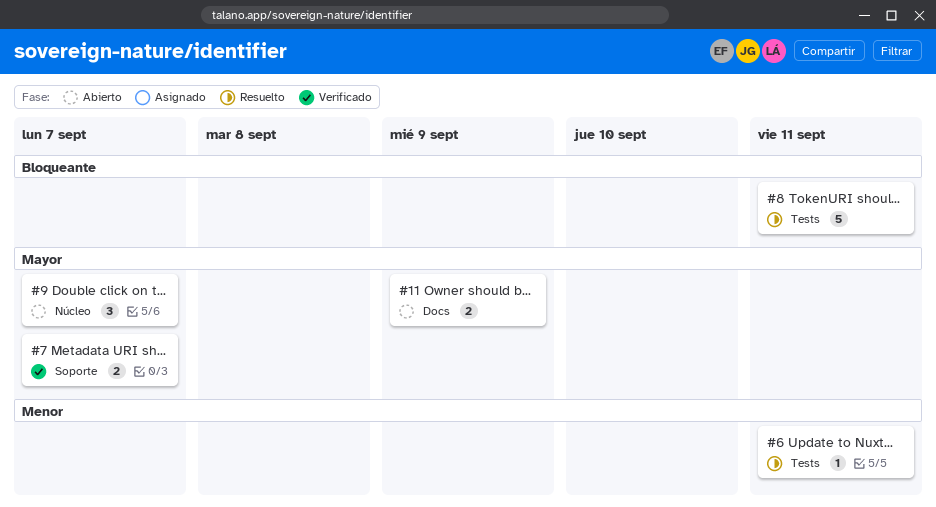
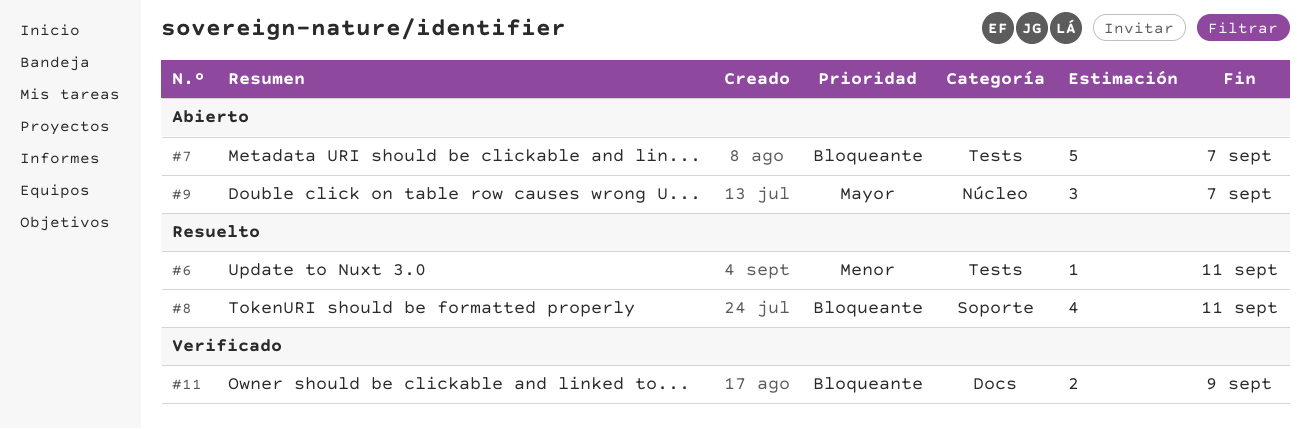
#7, status: Verificado -> Abierto
#7, priority: Mayor -> Bloqueante
#7, label: Soporte -> Tests
#7, estimate: 2 -> 5
#8, label: Tests -> Soporte
#8, estimate: 5 -> 4
#11, status: Abierto -> Verificado
#11, priority: Mayor -> Bloqueante

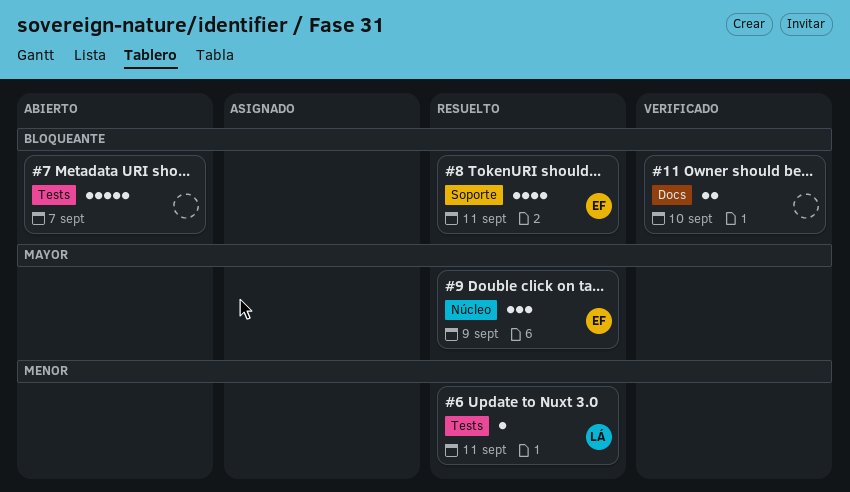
#9, status: Abierto -> Resuelto
#9, due: Sep 7 -> Sep 9
#11, due: Sep 9 -> Sep 10

